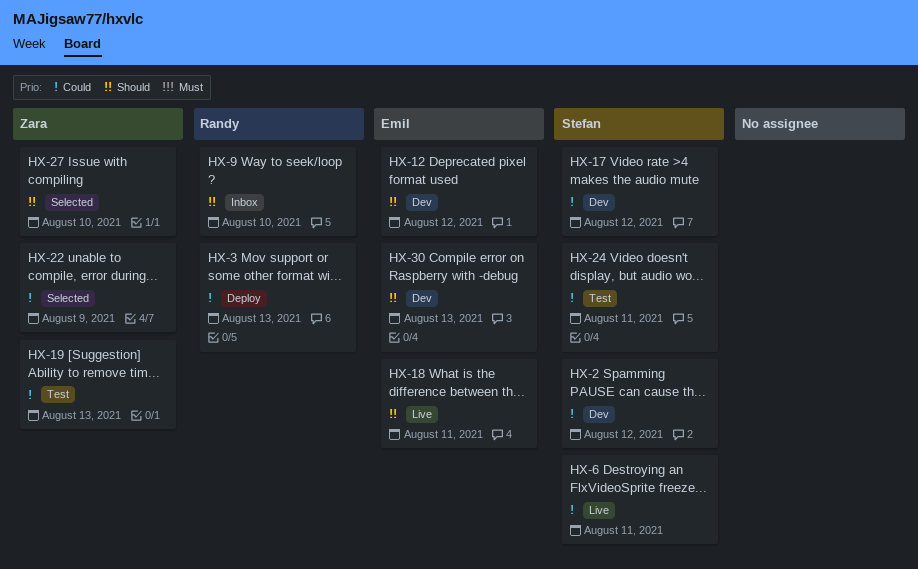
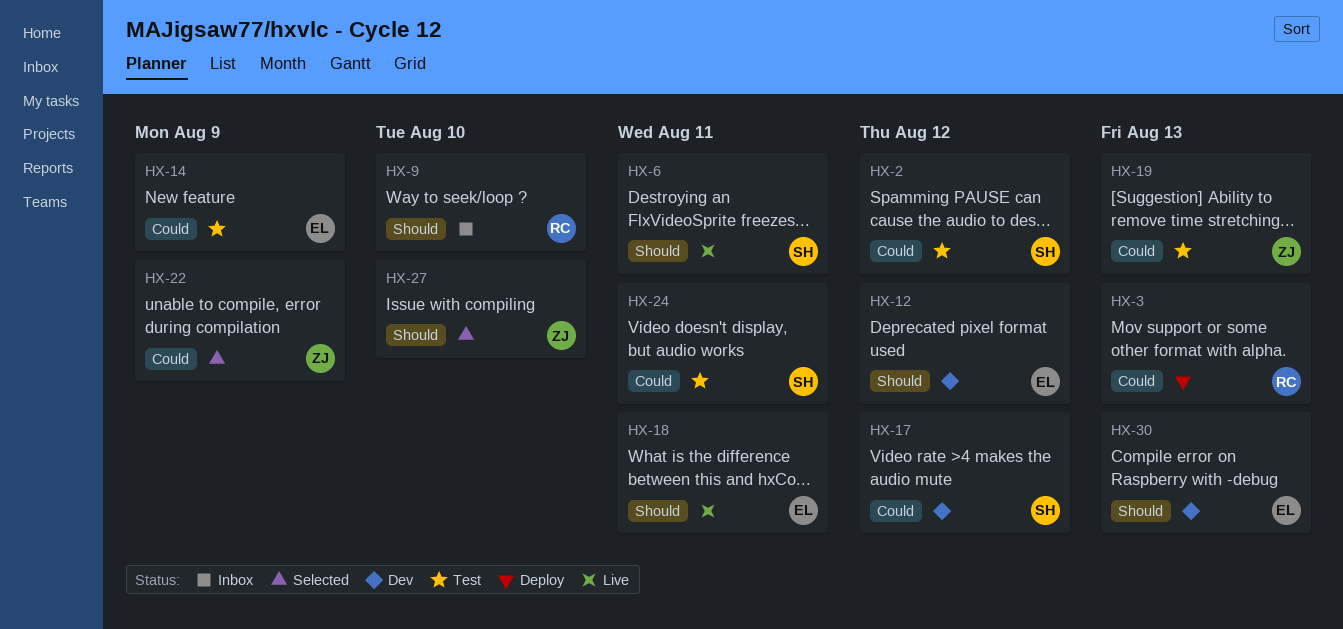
HX-2, status: Dev -> Test
HX-6, priority: Could -> Should
HX-14: none -> present

